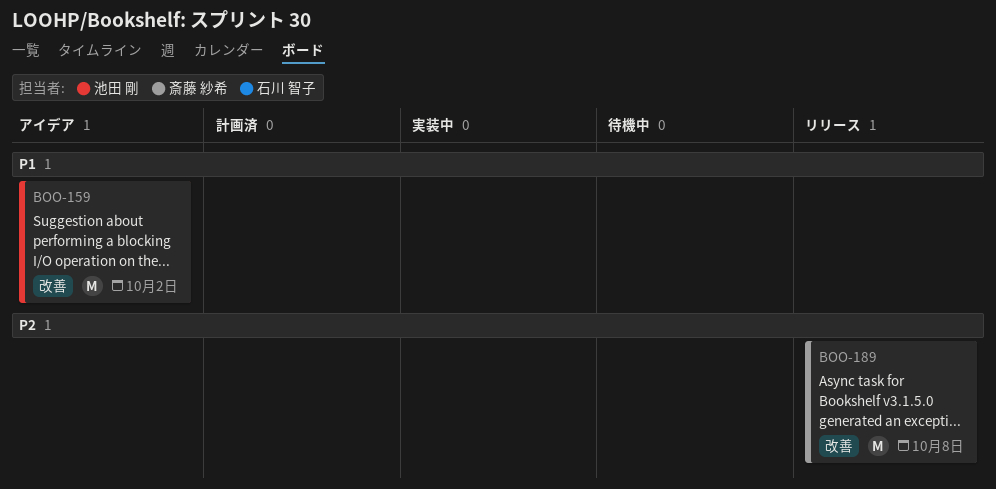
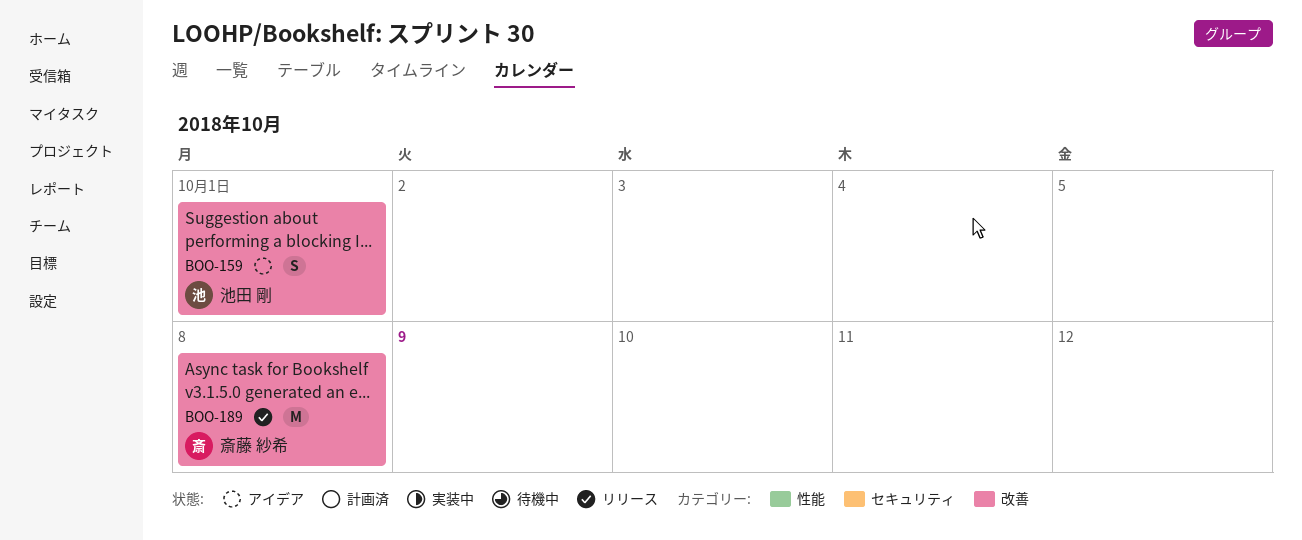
BOO-159, estimate: M -> S
BOO-159, due: Oct 2 -> Oct 1

